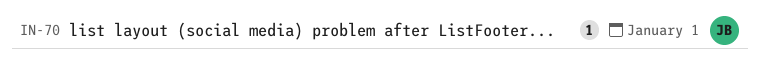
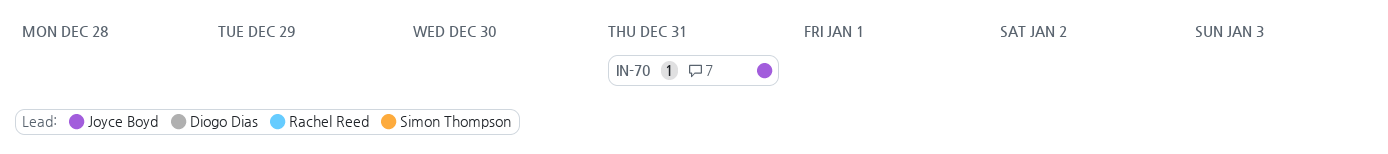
IN-70, due: Jan 1 -> Dec 31

